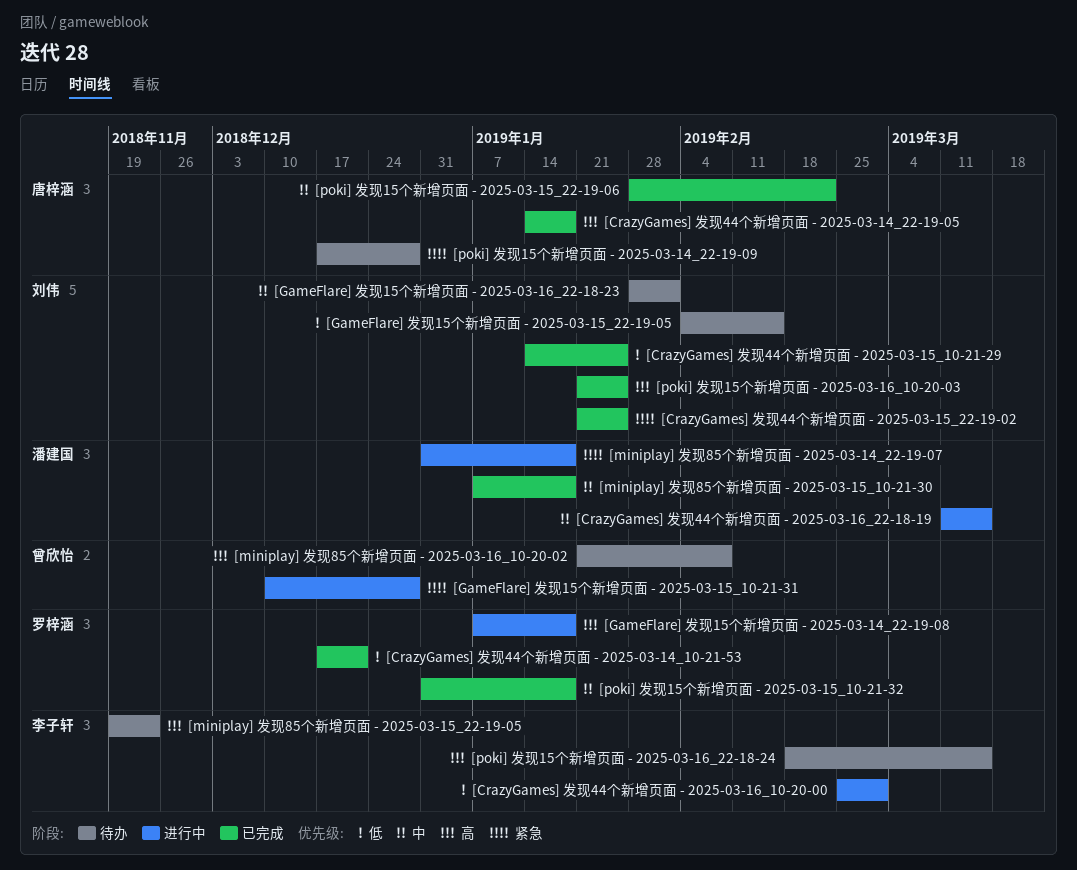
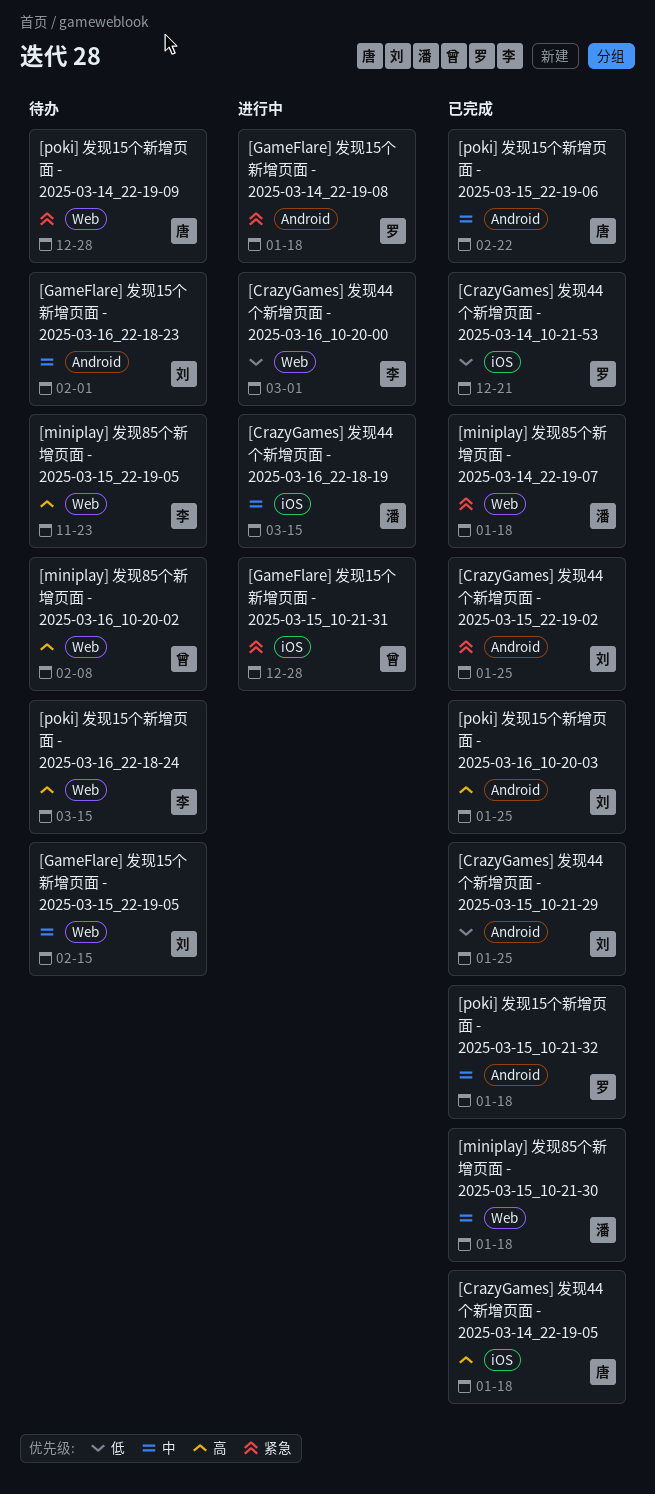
[GameFlare] 发现15个新增页面 - 2025-03-14_22-19-08, priority: 高 -> 紧急
[GameFlare] 发现15个新增页面 - 2025-03-15_22-19-05, priority: 低 -> 中
[miniplay] 发现85个新增页面 - 2025-03-14_22-19-07, status: 进行中 -> 已完成

